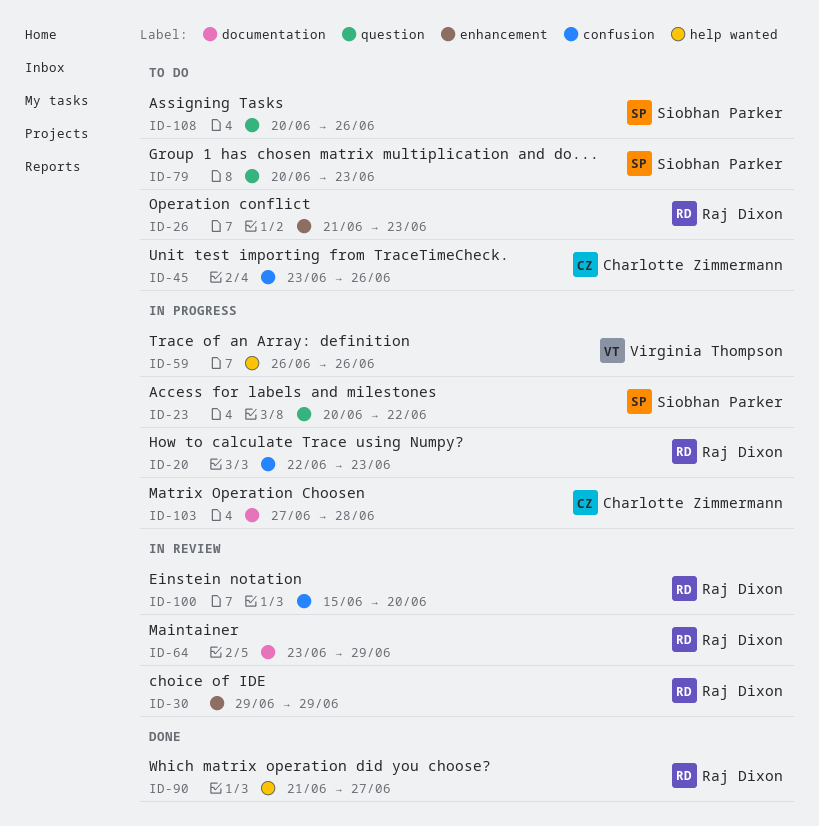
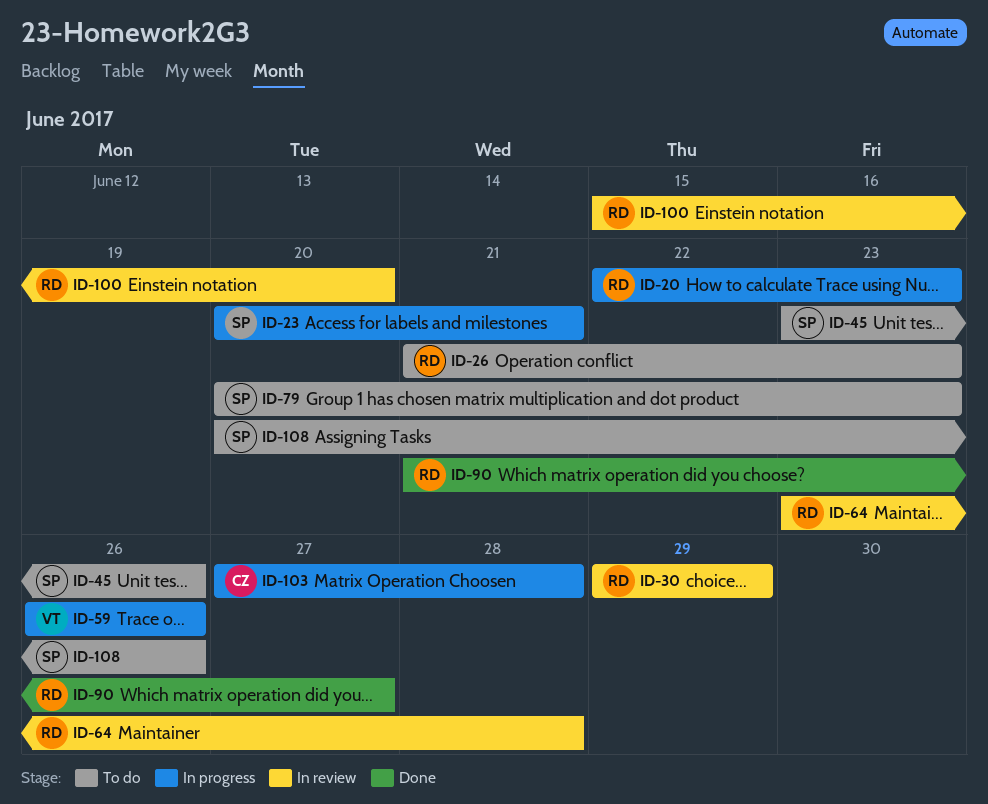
ID-23, due: Jun 22 -> Jun 21
ID-45, owner: Charlotte Zimmermann -> Siobhan Parker
ID-64, due: Jun 29 -> Jun 28

